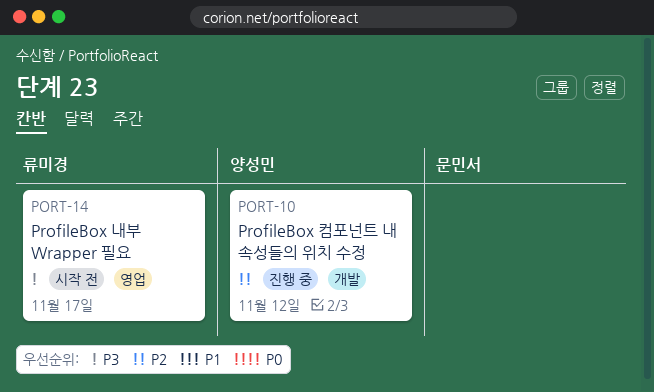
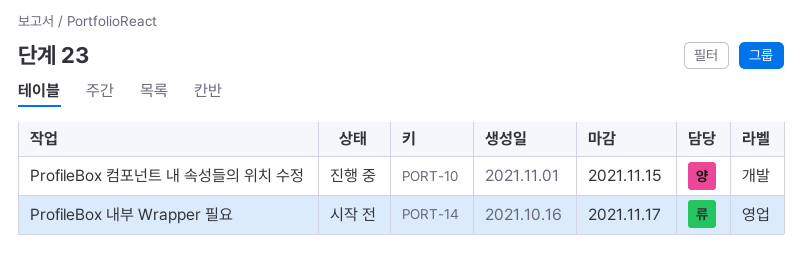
PORT-10, due: Nov 12 -> Nov 15

